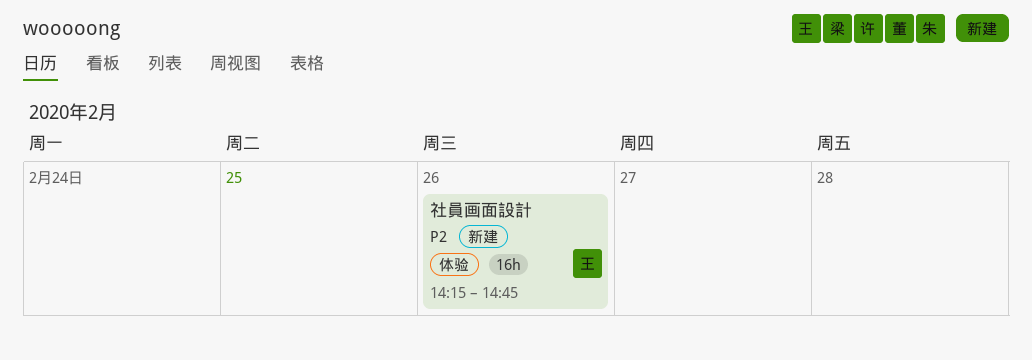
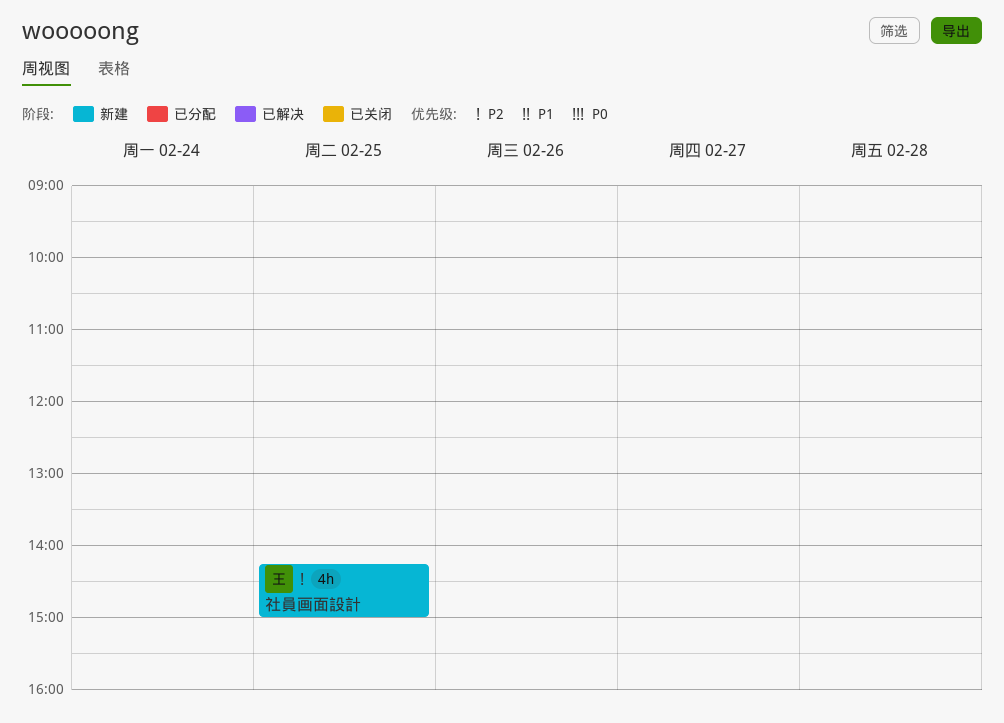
社員画面設計, estimate: 16h -> 4h
社員画面設計, day: Feb 26 -> Feb 25
社員画面設計, ends: 14:45 -> 15:00

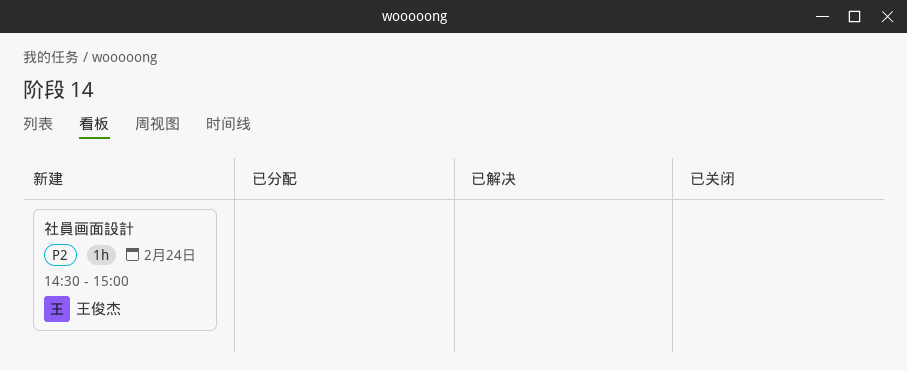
社員画面設計, estimate: 4h -> 1h
社員画面設計, day: Feb 25 -> Feb 24
社員画面設計, begins: 14:15 -> 14:30

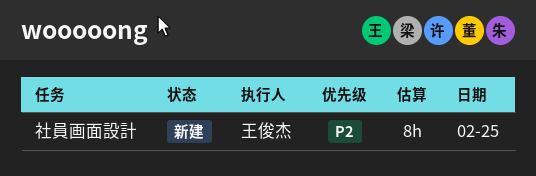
社員画面設計, estimate: 1h -> 8h
社員画面設計, day: Feb 24 -> Feb 25

